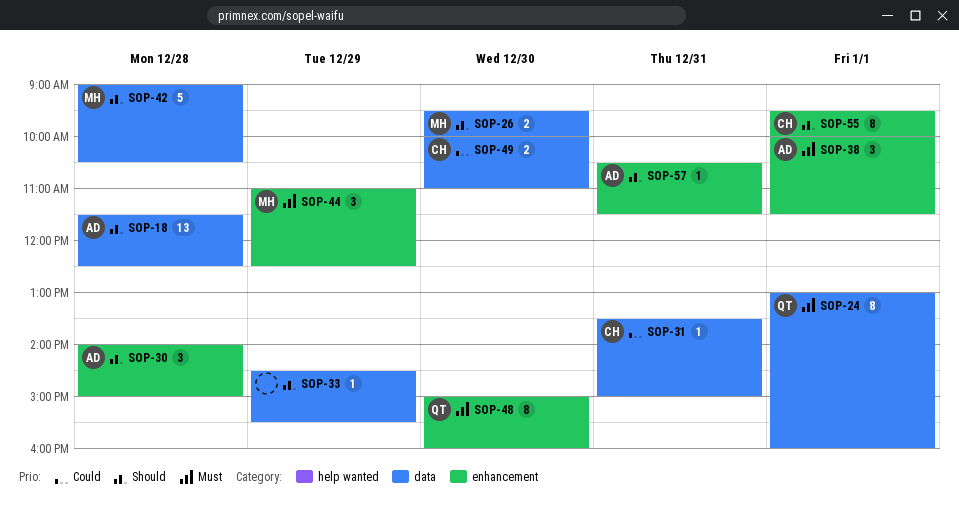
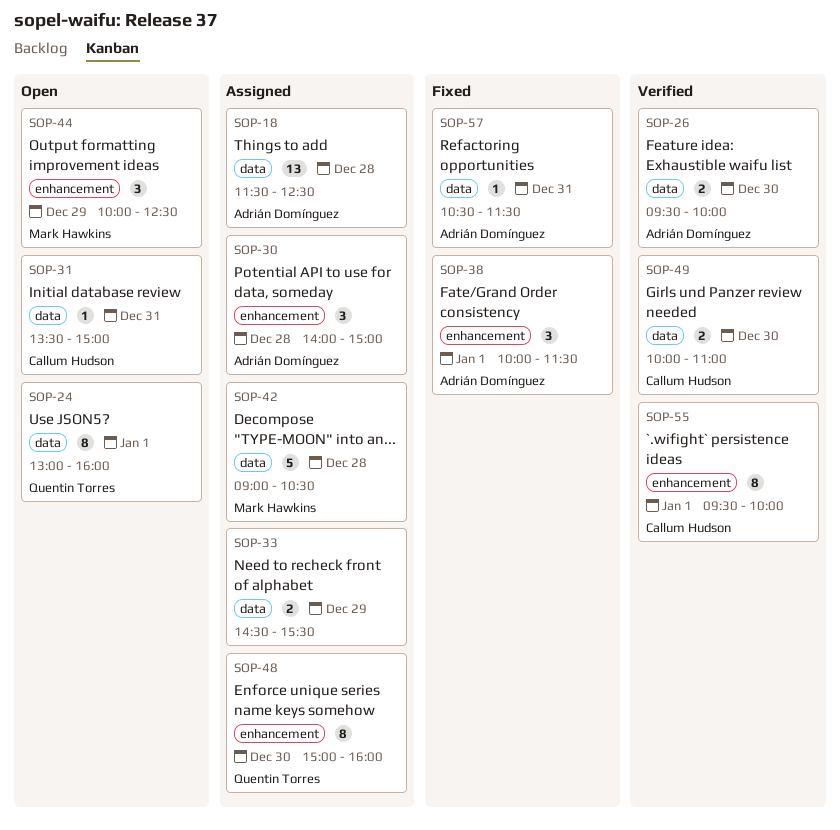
SOP-26, owner: Mark Hawkins -> Adrián Domínguez
SOP-33, estimate: 1 -> 2
SOP-44, begins: 11:00 -> 10:00
SOP-57, label: enhancement -> data

